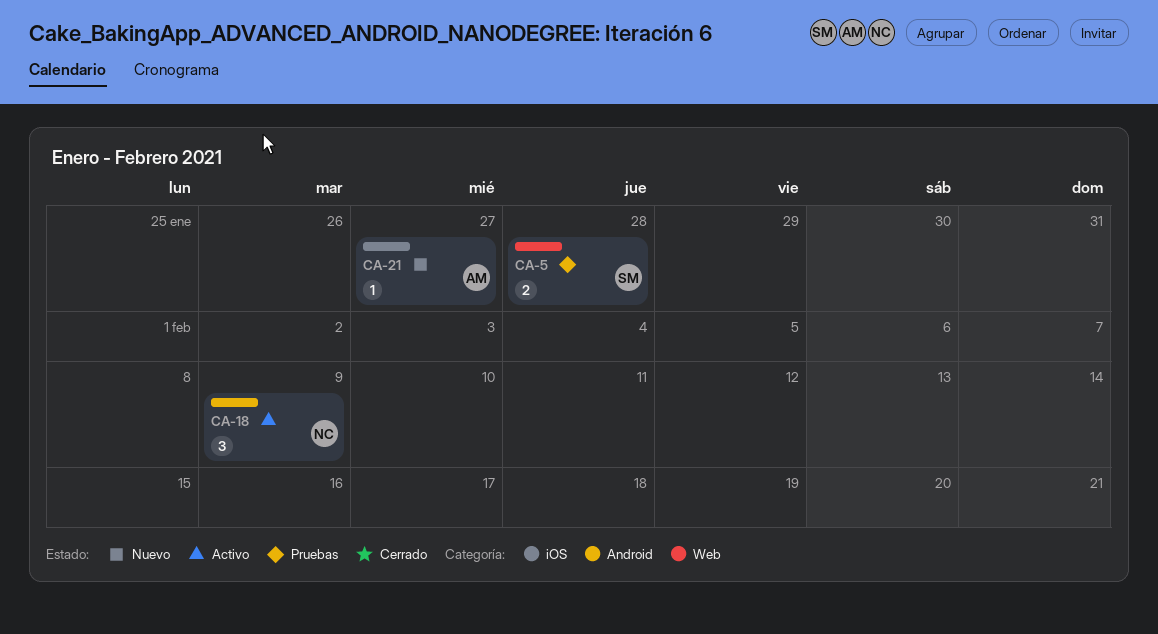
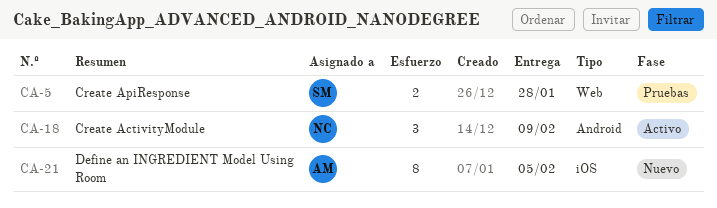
CA-21, estimate: 1 -> 8
CA-21, due: Jan 27 -> Feb 5

